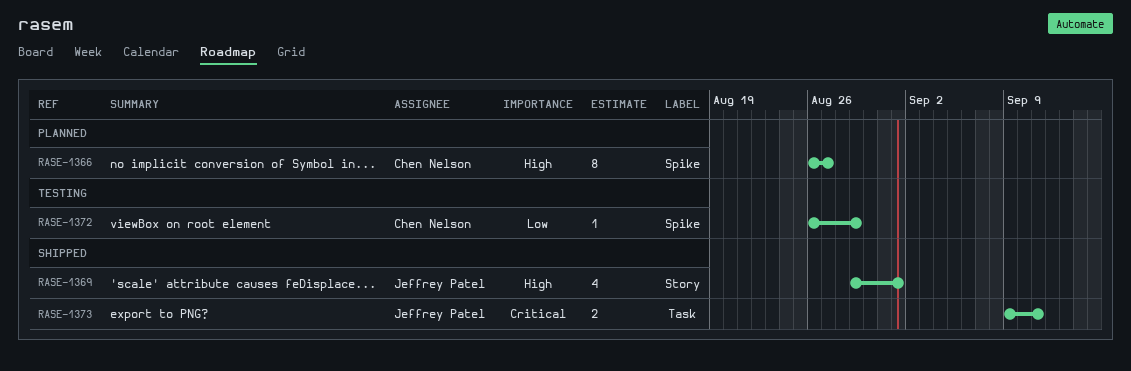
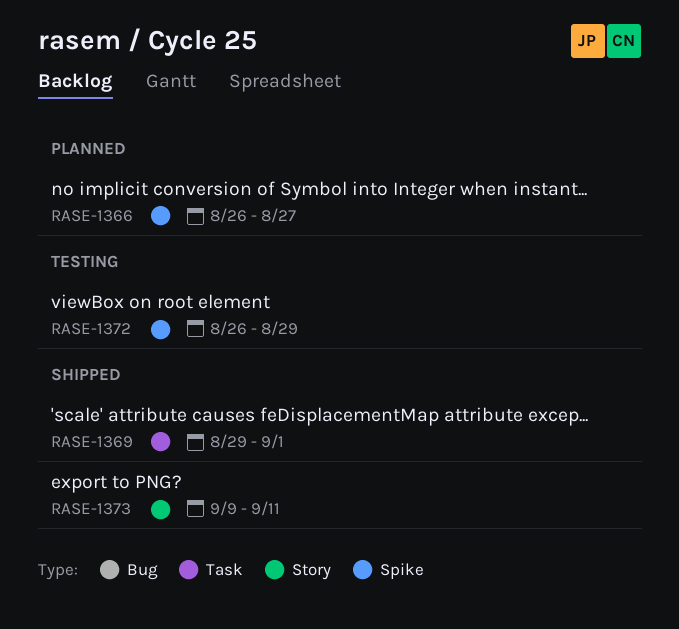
RASE-1369, label: Story -> Task
RASE-1373, label: Task -> Story

